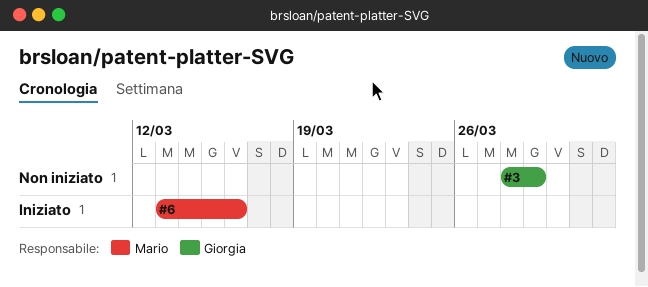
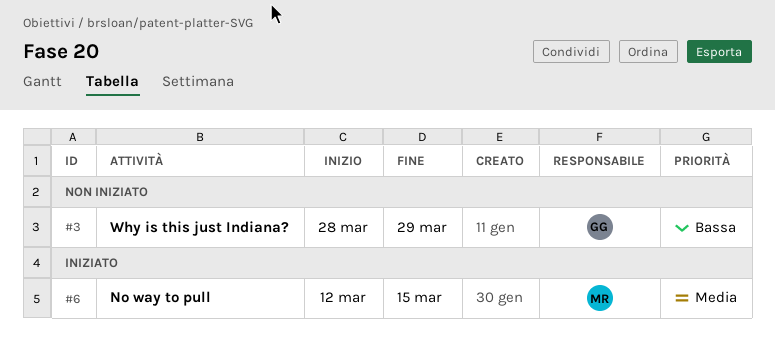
#6, start: Mar 13 -> Mar 12
#6, due: Mar 16 -> Mar 15

